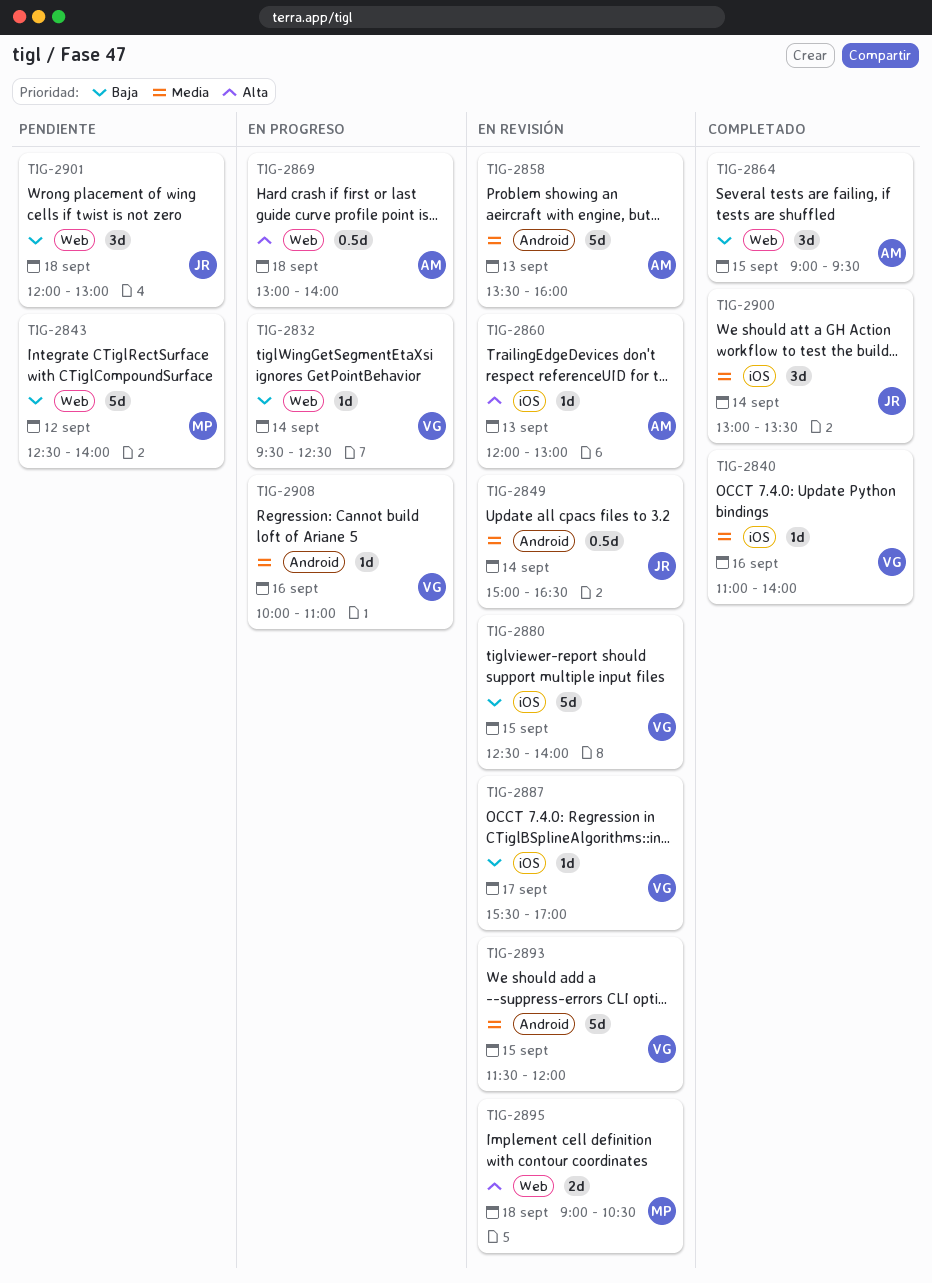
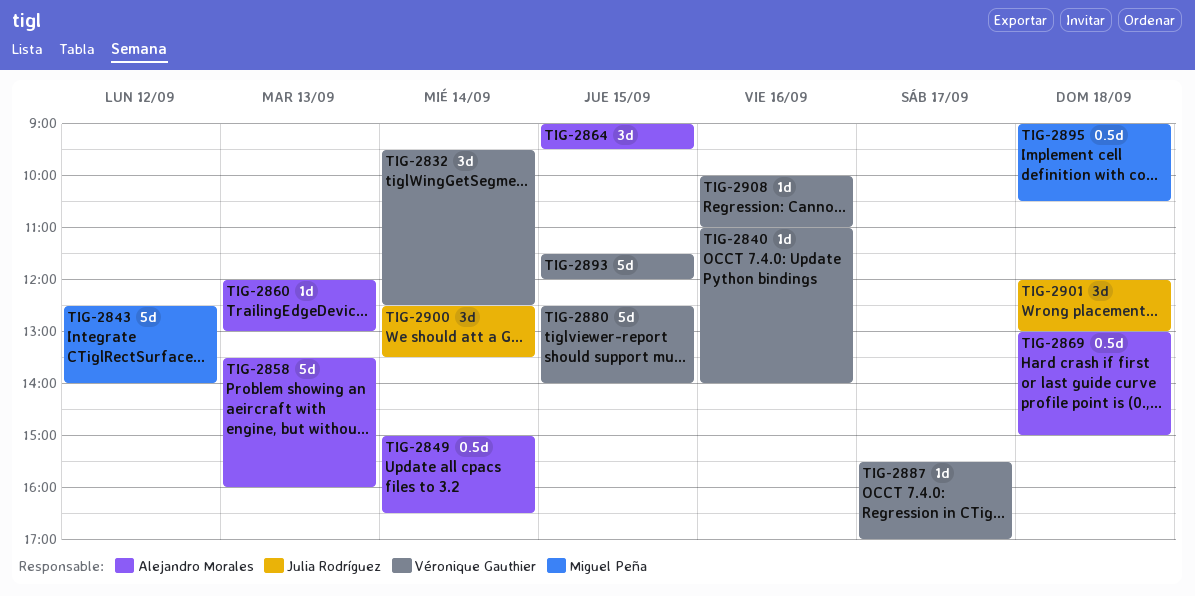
TIG-2832, estimate: 1d -> 3d
TIG-2849, owner: Julia Rodríguez -> Alejandro Morales
TIG-2869, ends: 14:00 -> 15:00
TIG-2895, estimate: 2d -> 0.5d
TIG-2900, begins: 13:00 -> 12:30

